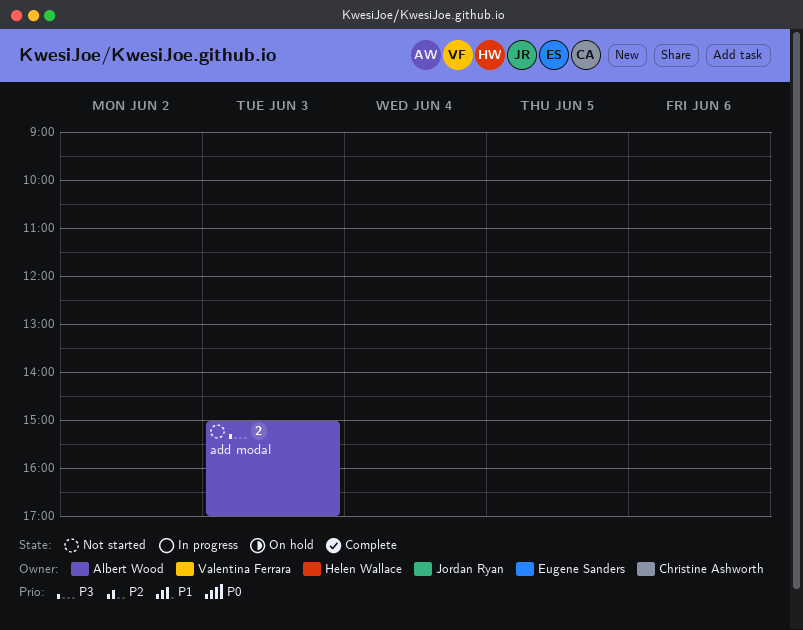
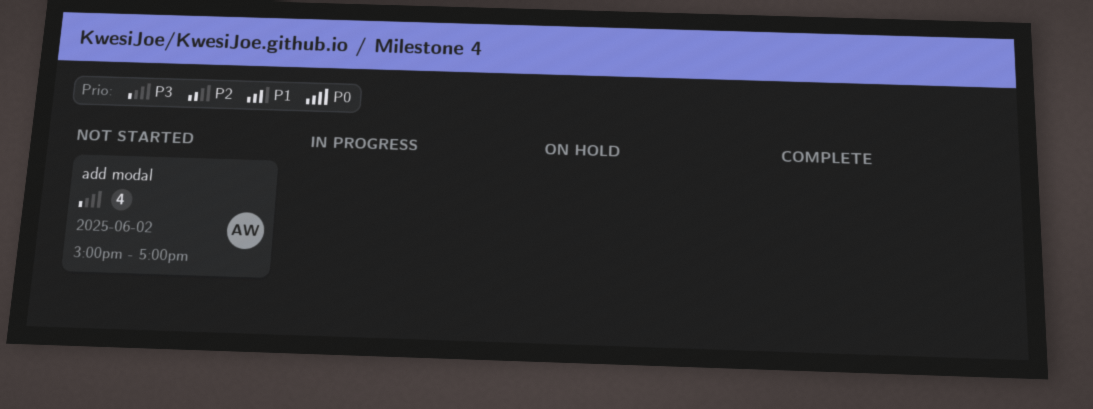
add modal, estimate: 2 -> 4
add modal, day: Jun 3 -> Jun 2

